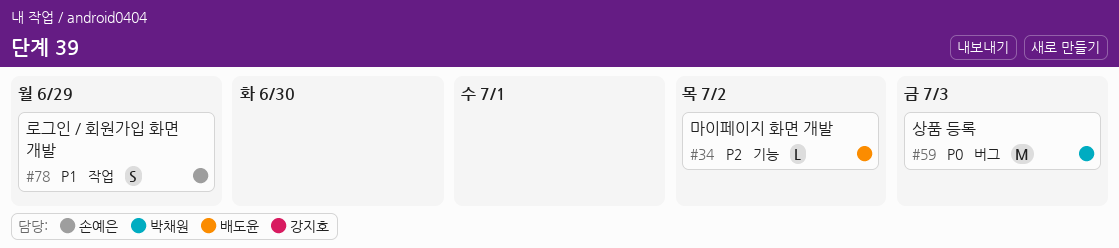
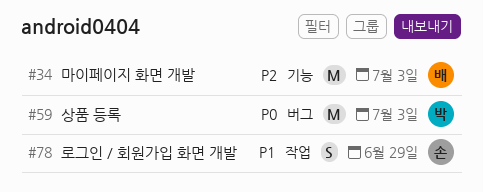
#34, estimate: L -> M
#34, due: Jul 2 -> Jul 3

